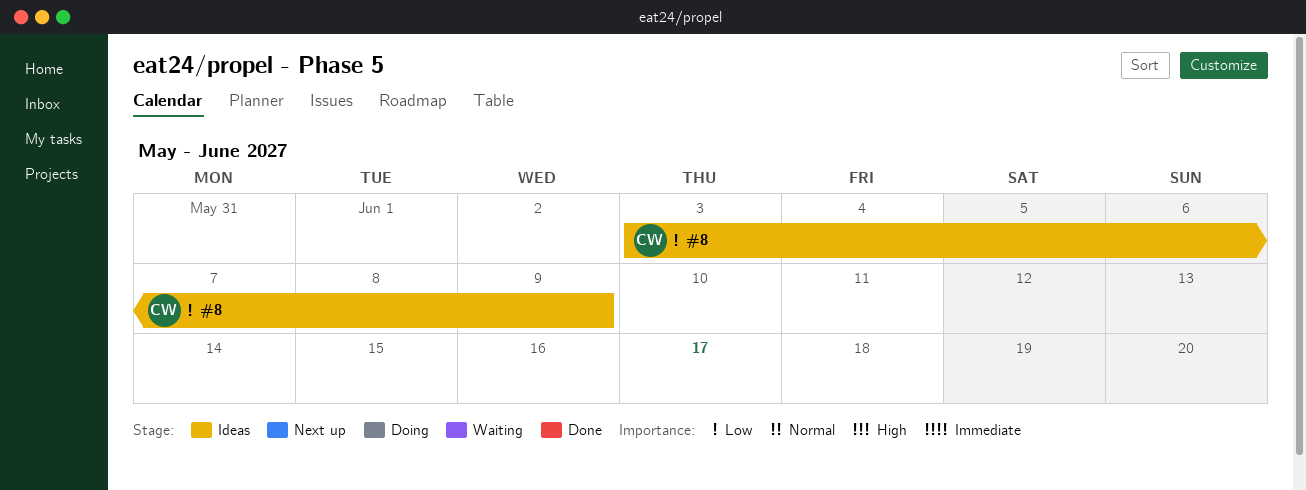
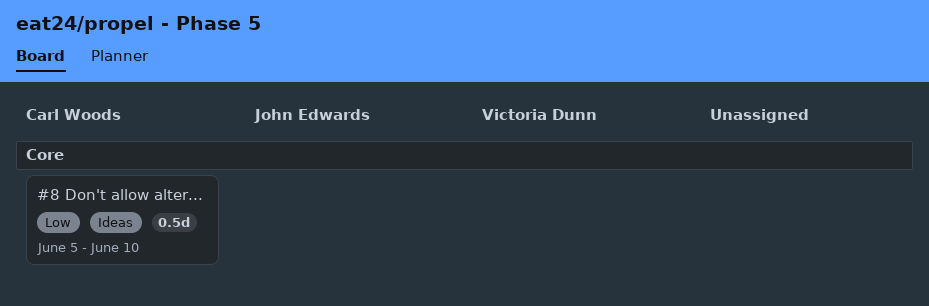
#8, start: Jun 3 -> Jun 5
#8, due: Jun 9 -> Jun 10

